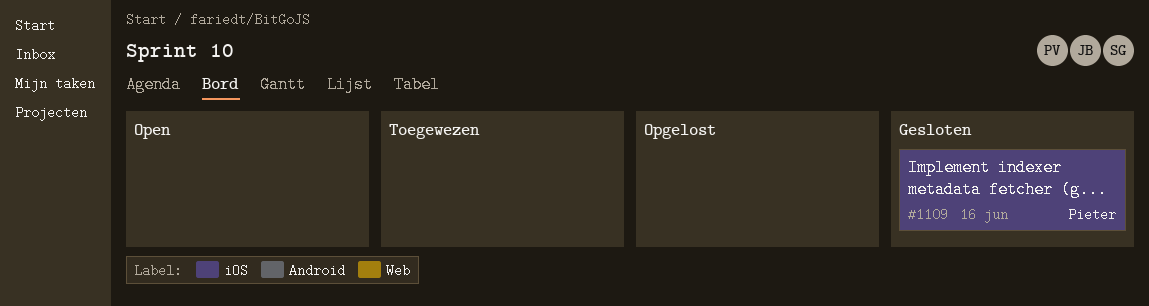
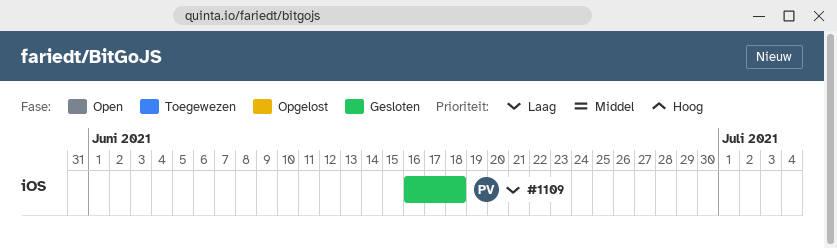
#1109, due: Jun 16 -> Jun 18

